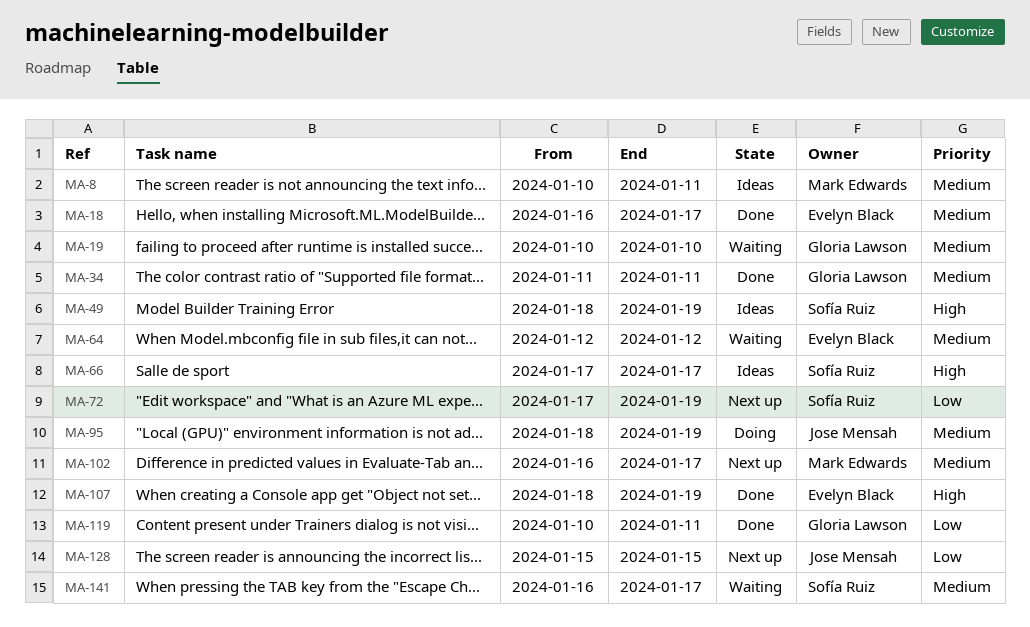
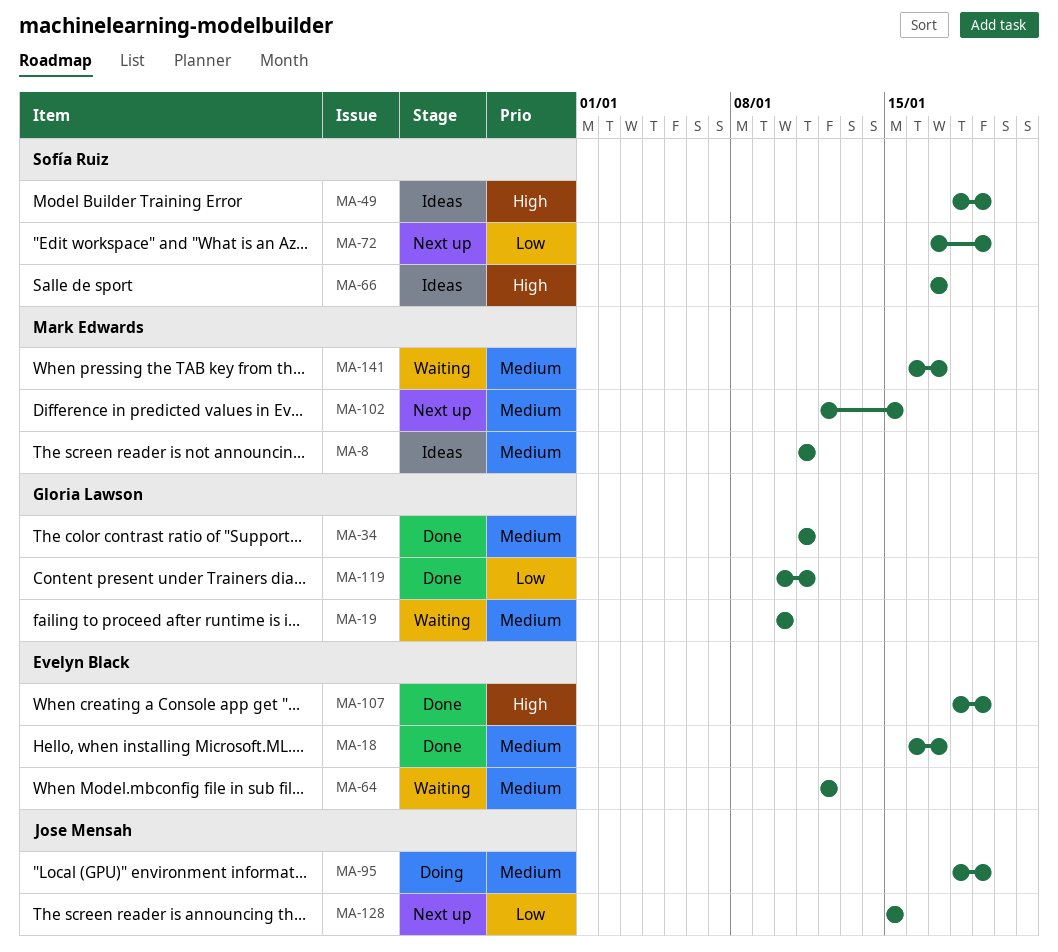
MA-8, start: Jan 10 -> Jan 11
MA-102, start: Jan 16 -> Jan 12
MA-102, due: Jan 17 -> Jan 15
MA-141, owner: Sofía Ruiz -> Mark Edwards

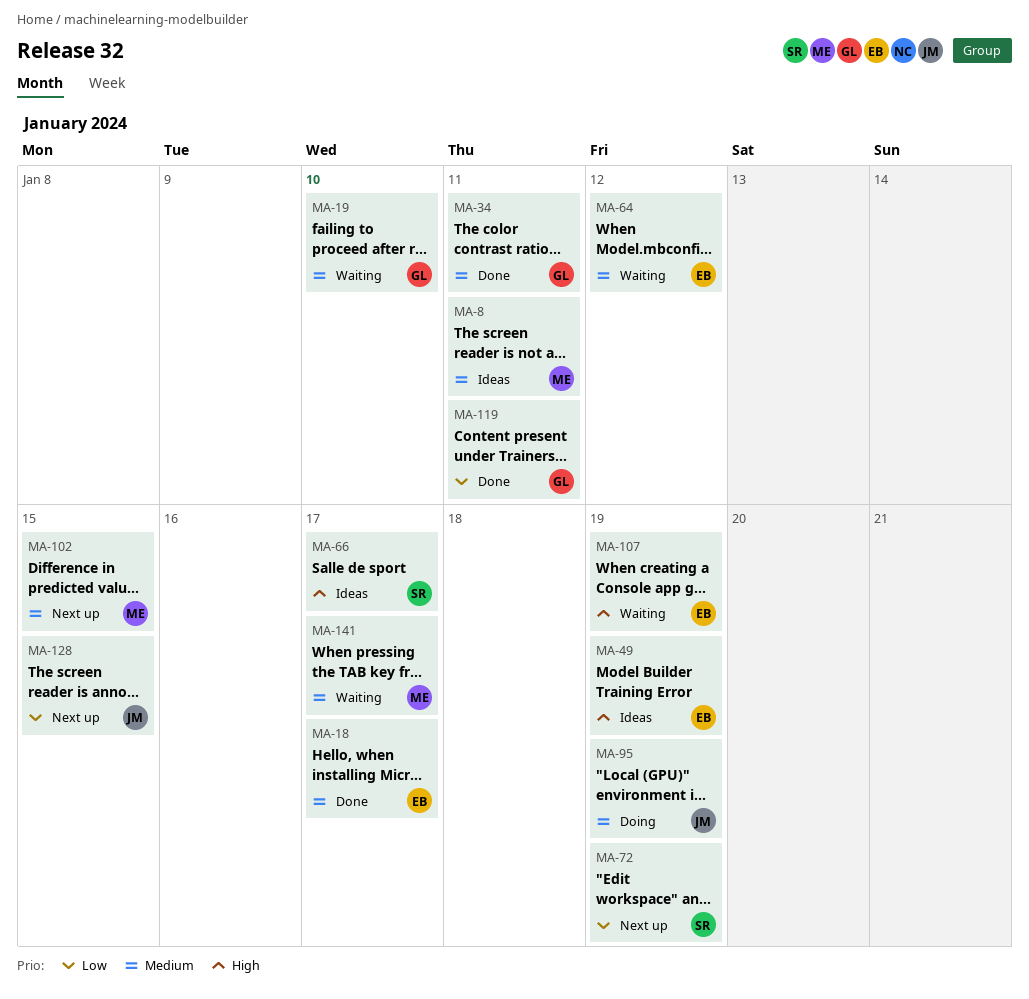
MA-49, owner: Sofía Ruiz -> Evelyn Black
MA-107, status: Done -> Waiting

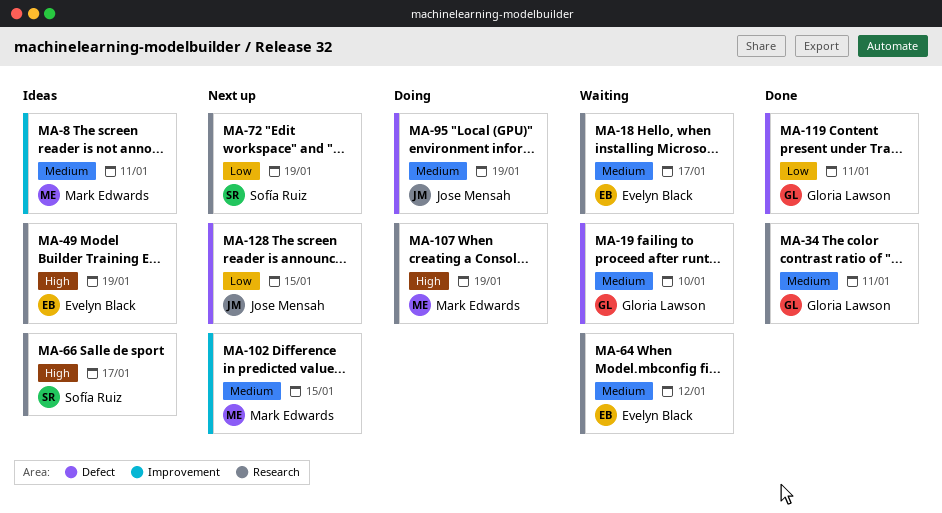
MA-18, status: Done -> Waiting
MA-107, status: Waiting -> Doing
MA-107, owner: Evelyn Black -> Mark Edwards
MA-141: present -> none

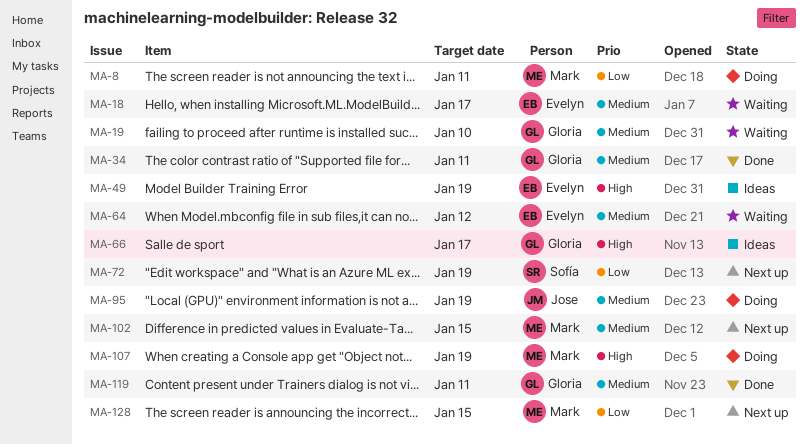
MA-8, status: Ideas -> Doing
MA-8, priority: Medium -> Low
MA-66, owner: Sofía Ruiz -> Gloria Lawson
MA-119, priority: Low -> Medium
MA-128, owner: Jose Mensah -> Mark Edwards

